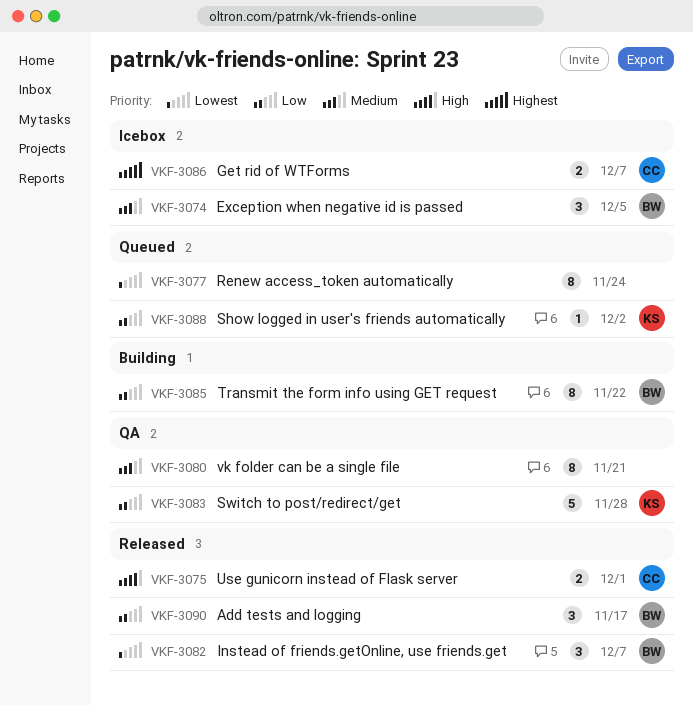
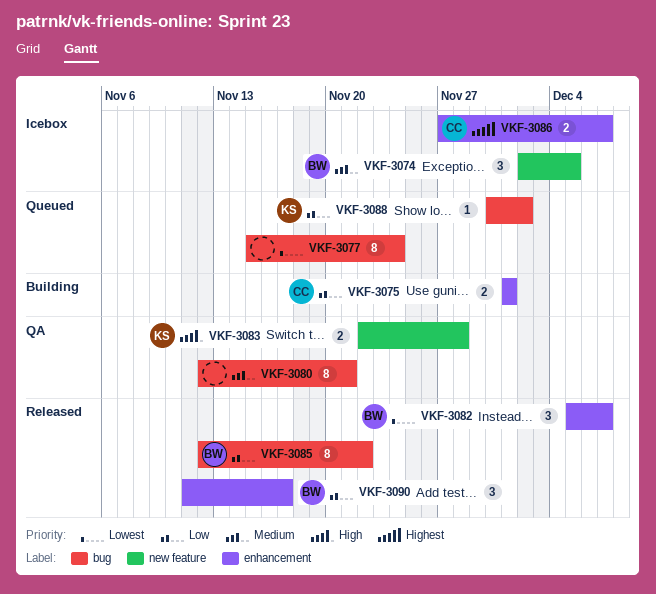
VKF-3075, status: Released -> Building
VKF-3075, priority: High -> Low
VKF-3083, priority: Low -> High
VKF-3083, estimate: 5 -> 2
VKF-3085, status: Building -> Released

